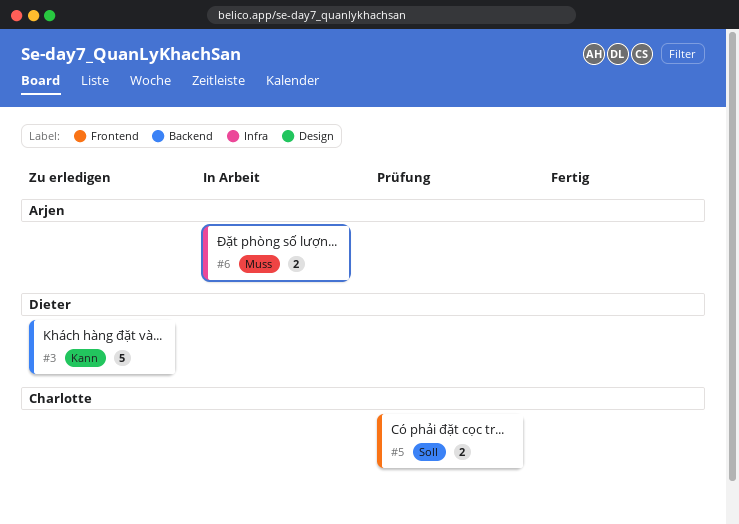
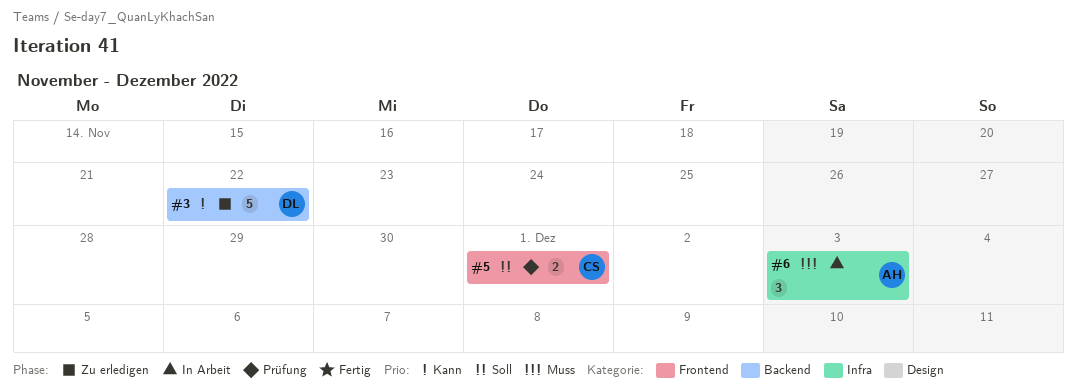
#6, estimate: 2 -> 3

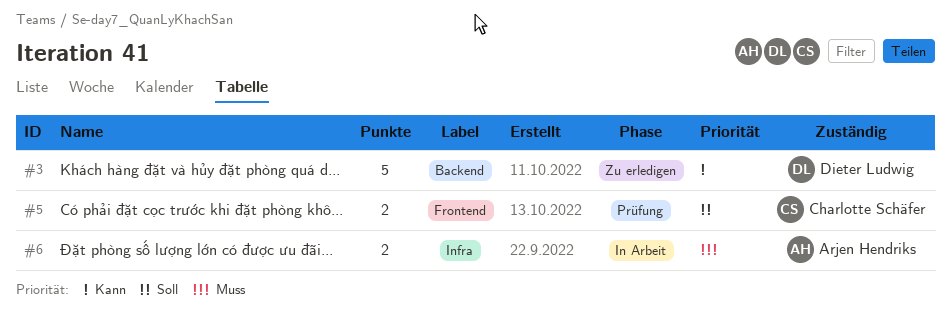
#6, estimate: 3 -> 2

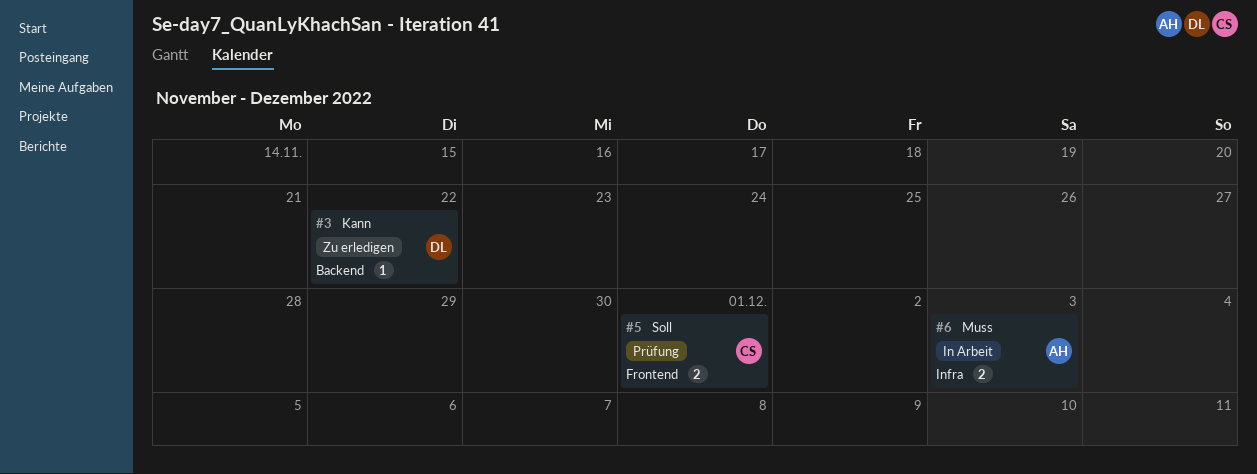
#3, estimate: 5 -> 1

